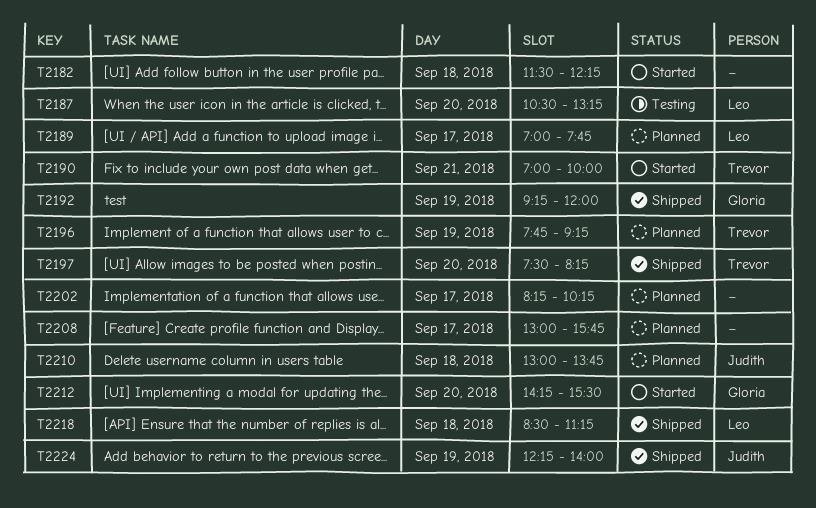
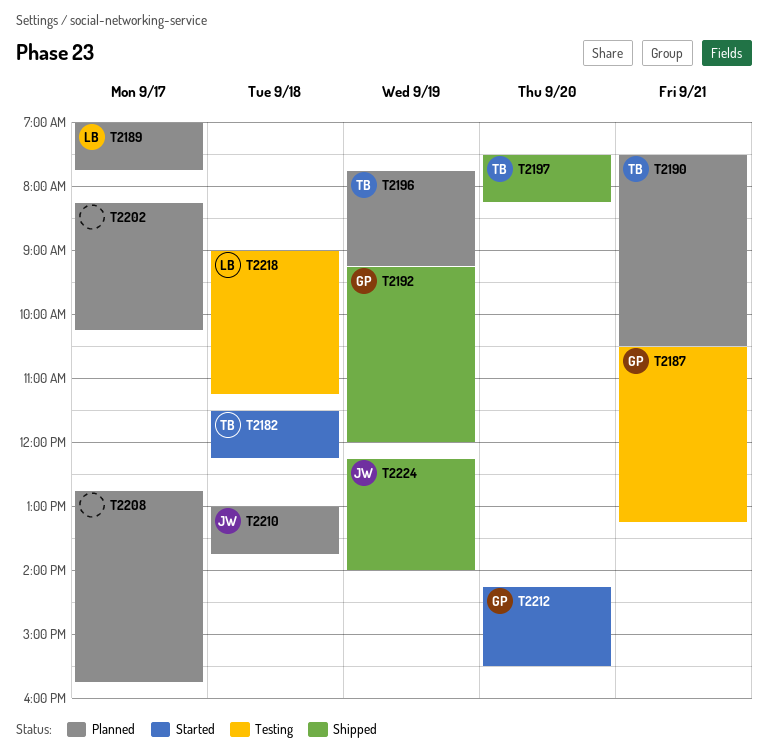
T2182, owner: none -> Trevor
T2187, owner: Leo -> Gloria
T2187, day: Sep 20 -> Sep 21
T2190, status: Started -> Planned
T2190, begins: 07:00 -> 07:30
T2190, ends: 10:00 -> 10:30
T2208, begins: 13:00 -> 12:45
T2218, status: Shipped -> Testing
T2218, begins: 08:30 -> 09:00

